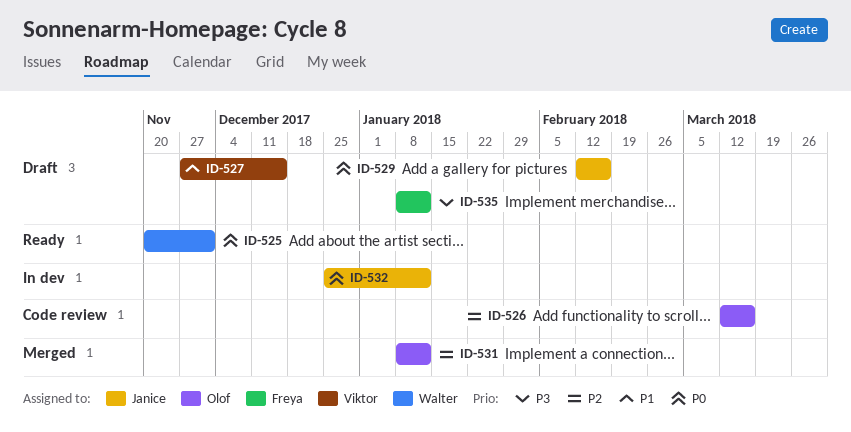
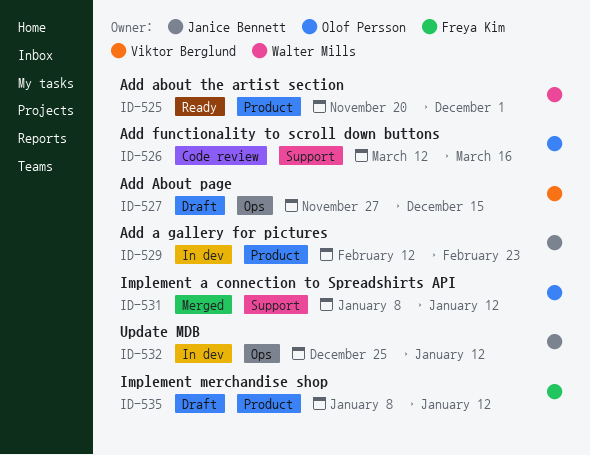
ID-529, status: Draft -> In dev
ID-529, due: Feb 16 -> Feb 23

